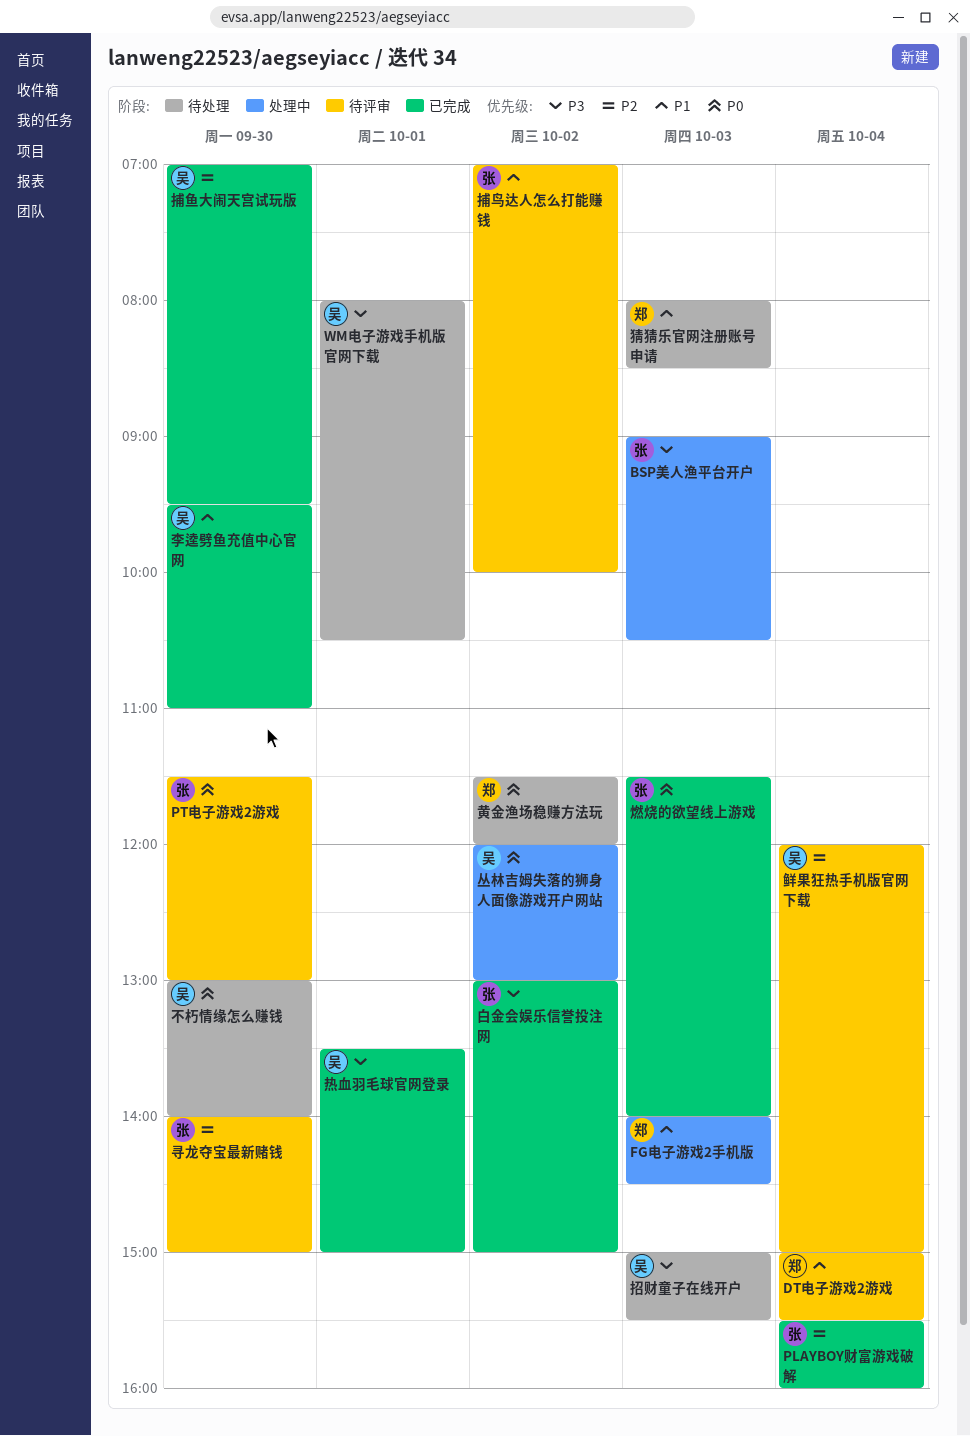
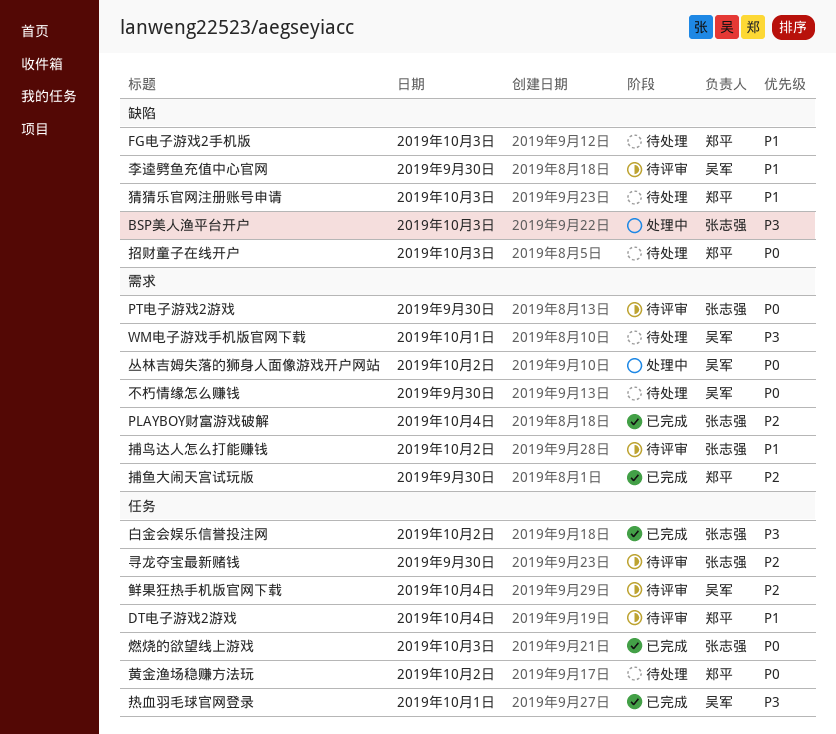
FG电子游戏2手机版, status: 处理中 -> 待处理
招财童子在线开户, owner: 吴军 -> 郑平
招财童子在线开户, priority: P3 -> P0
捕鱼大闹天宫试玩版, owner: 吴军 -> 郑平
李逵劈鱼充值中心官网, status: 已完成 -> 待评审

